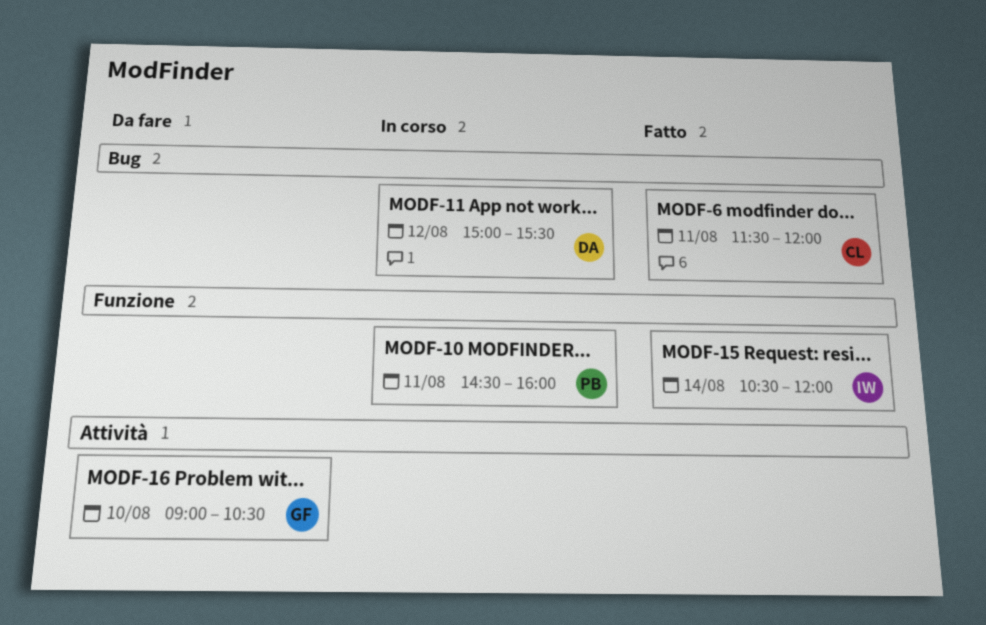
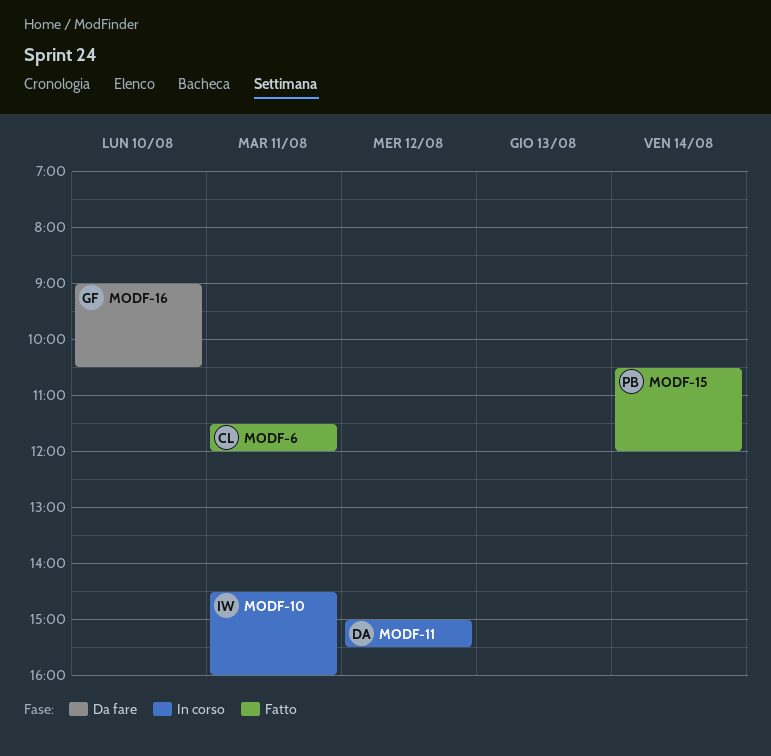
MODF-10, owner: PB -> IW
MODF-15, owner: IW -> PB

